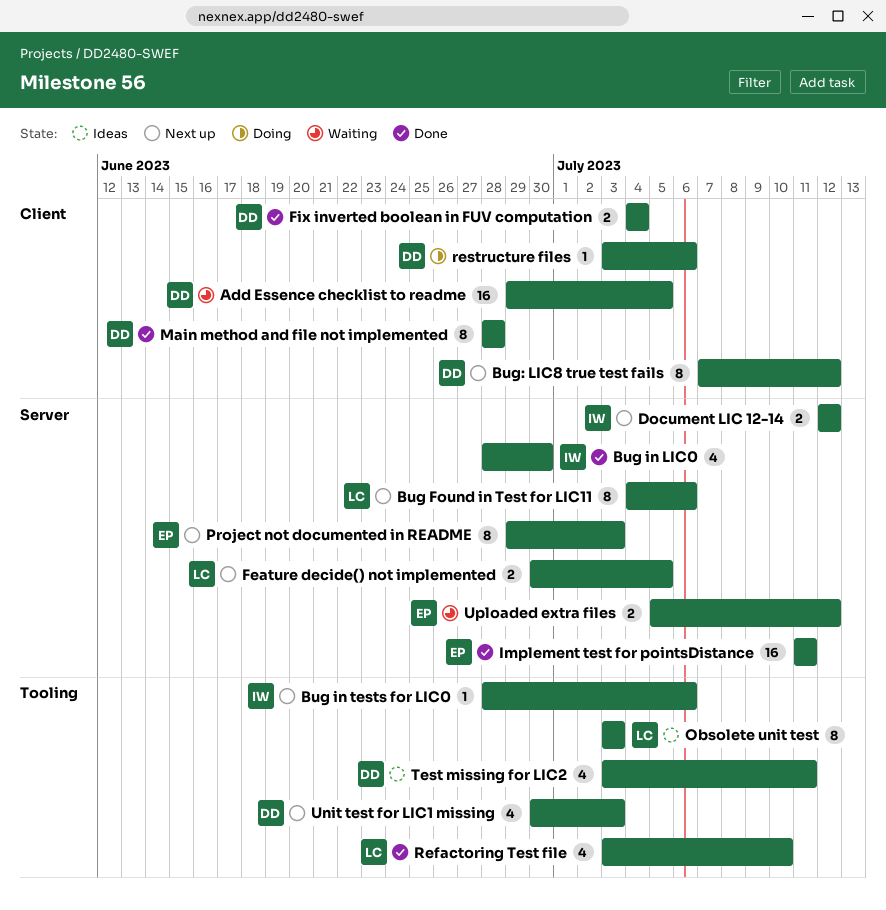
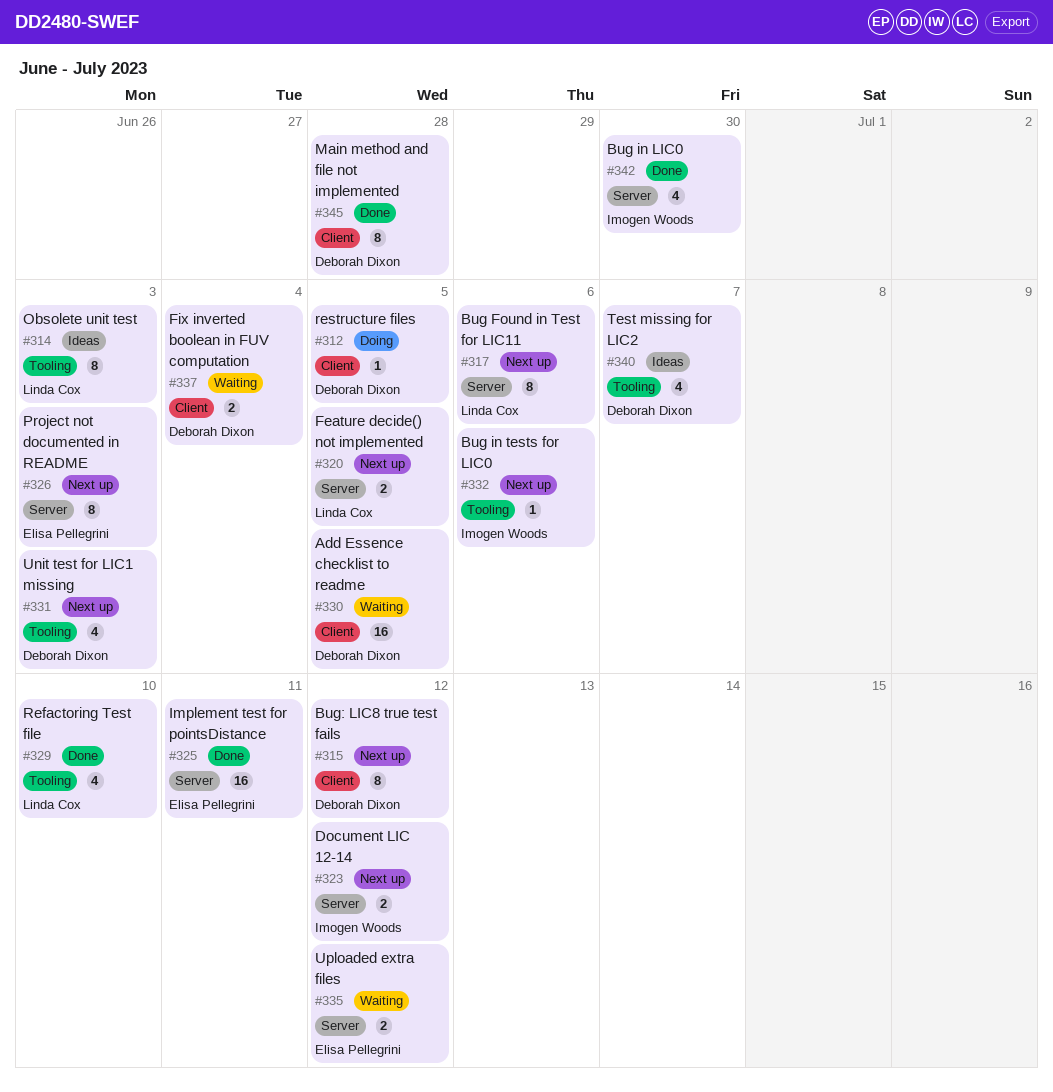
Fix inverted boolean in FUV computation, status: Done -> Waiting
restructure files, due: Jul 6 -> Jul 5
Test missing for LIC2, due: Jul 11 -> Jul 7

